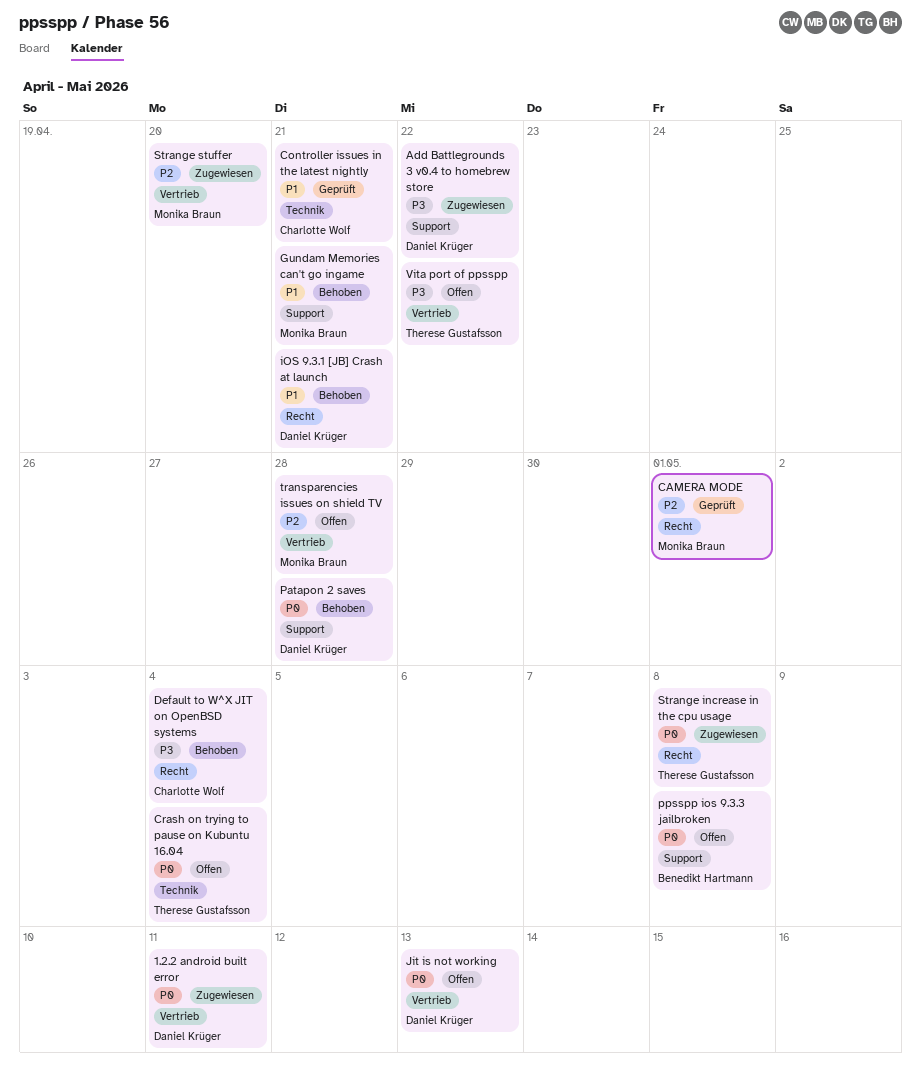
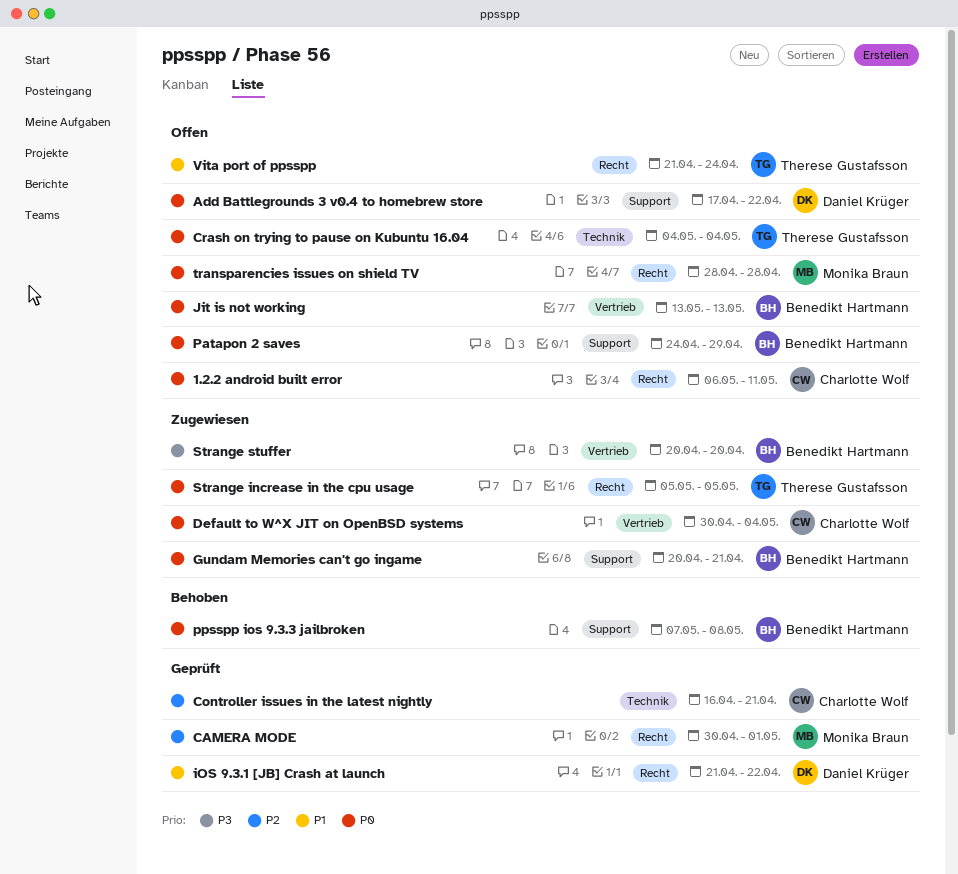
1.2.2 android built error, status: Zugewiesen -> Offen
1.2.2 android built error, owner: Daniel Krüger -> Charlotte Wolf
1.2.2 android built error, label: Vertrieb -> Recht
Add Battlegrounds 3 v0.4 to homebrew store, status: Zugewiesen -> Offen
Add Battlegrounds 3 v0.4 to homebrew store, priority: P3 -> P0
Controller issues in the latest nightly, priority: P1 -> P2
Default to W^X JIT on OpenBSD systems, status: Behoben -> Zugewiesen
Default to W^X JIT on OpenBSD systems, priority: P3 -> P0
Default to W^X JIT on OpenBSD systems, label: Recht -> Vertrieb
Gundam Memories can't go ingame, status: Behoben -> Zugewiesen
Gundam Memories can't go ingame, owner: Monika Braun -> Benedikt Hartmann
Gundam Memories can't go ingame, priority: P1 -> P0
iOS 9.3.1 [JB] Crash at launch, status: Behoben -> Geprüft
iOS 9.3.1 [JB] Crash at launch, due: Apr 21 -> Apr 22
Jit is not working, owner: Daniel Krüger -> Benedikt Hartmann
Patapon 2 saves, status: Behoben -> Offen
Patapon 2 saves, owner: Daniel Krüger -> Benedikt Hartmann
Patapon 2 saves, due: Apr 28 -> Apr 29
ppsspp ios 9.3.3 jailbroken, status: Offen -> Behoben
Strange increase in the cpu usage, due: May 8 -> May 5
Strange stuffer, owner: Monika Braun -> Benedikt Hartmann
Strange stuffer, priority: P2 -> P3
transparencies issues on shield TV, priority: P2 -> P0
transparencies issues on shield TV, label: Vertrieb -> Recht
Vita port of ppsspp, priority: P3 -> P1
Vita port of ppsspp, label: Vertrieb -> Recht
Vita port of ppsspp, due: Apr 22 -> Apr 24

